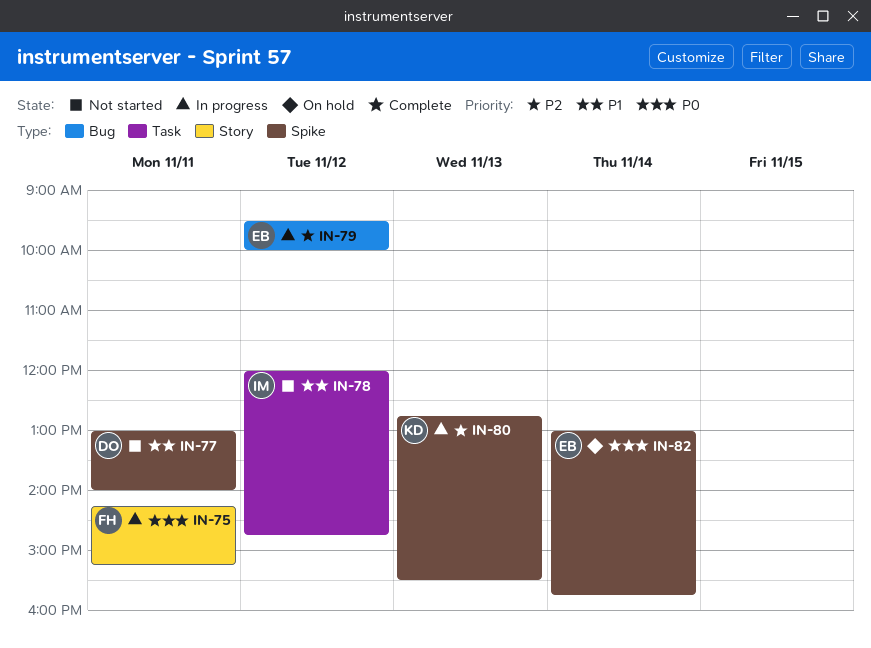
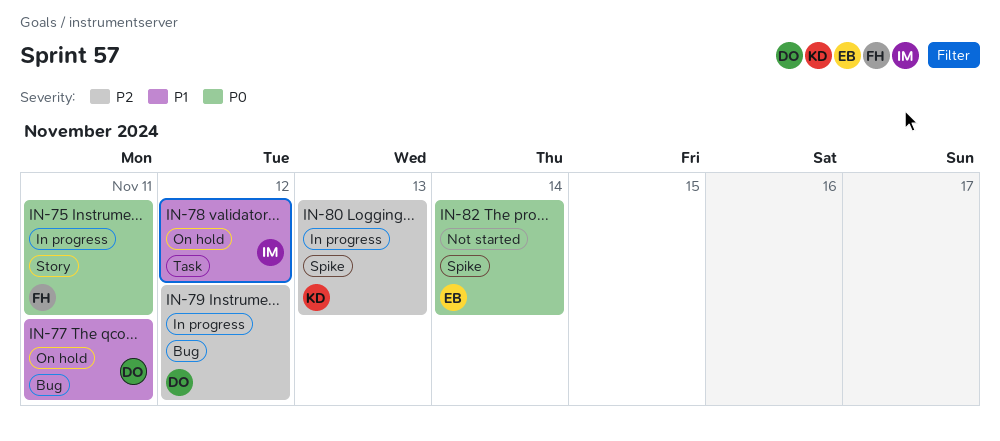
IN-77, status: Not started -> On hold
IN-77, label: Spike -> Bug
IN-78, status: Not started -> On hold
IN-79, owner: EB -> DO
IN-82, status: On hold -> Not started

